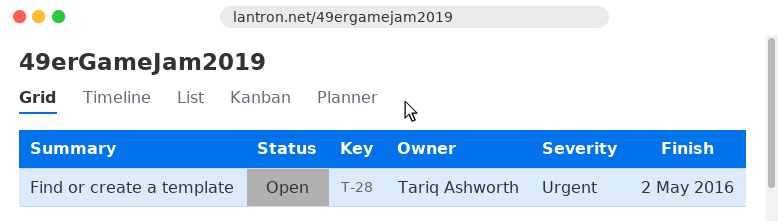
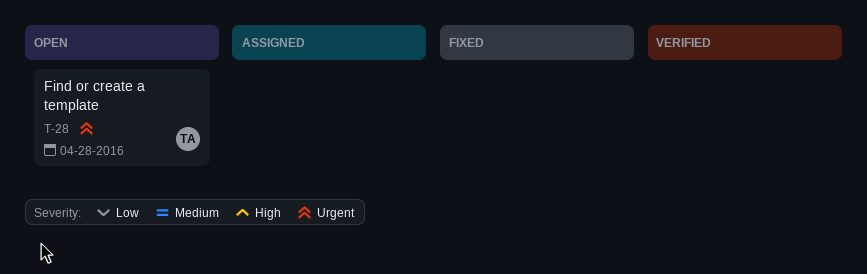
T-28, due: May 2 -> Apr 28

